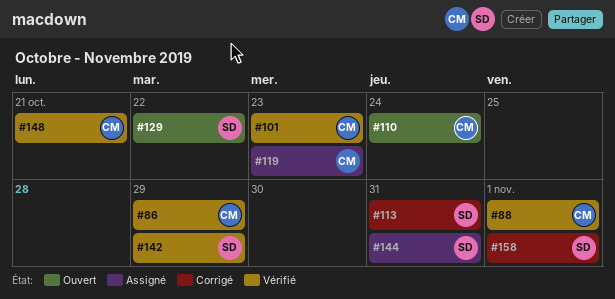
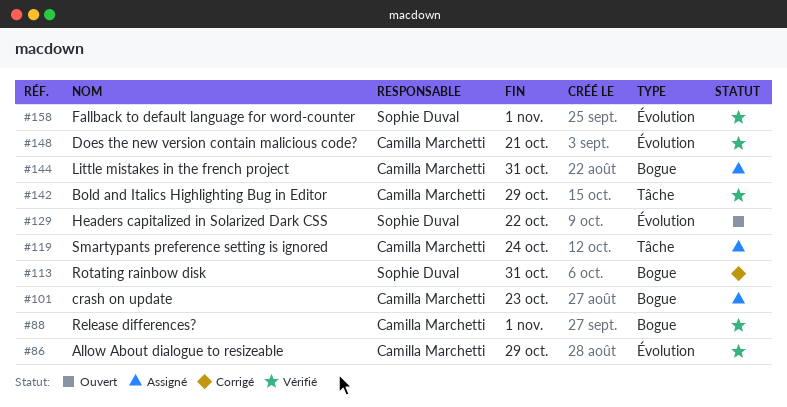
#101, status: Vérifié -> Assigné
#110: present -> none
#119, due: Oct 23 -> Oct 24
#142, owner: Sophie Duval -> Camilla Marchetti
#144, owner: Sophie Duval -> Camilla Marchetti
#158, status: Corrigé -> Vérifié

